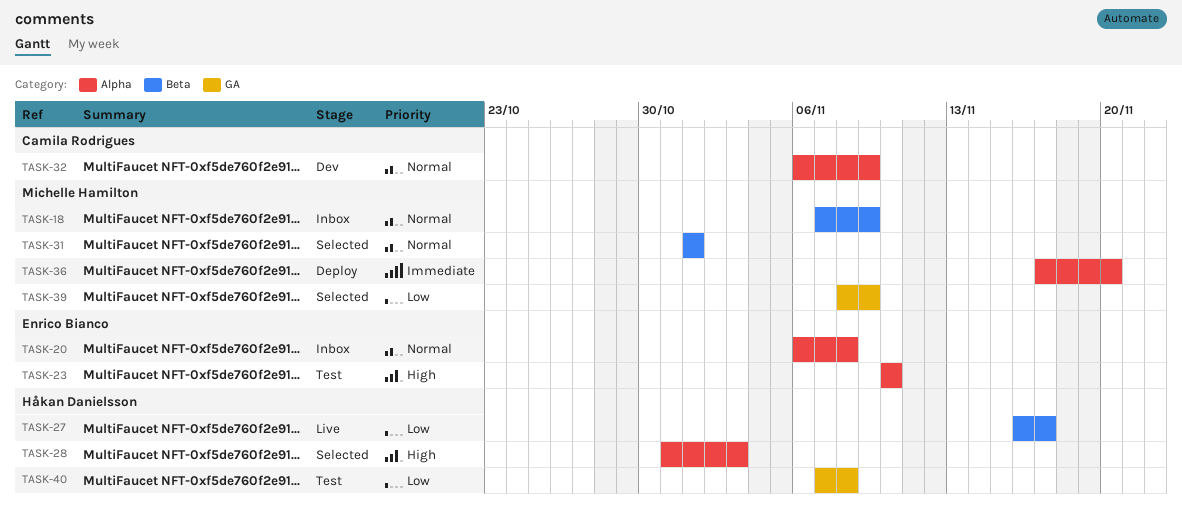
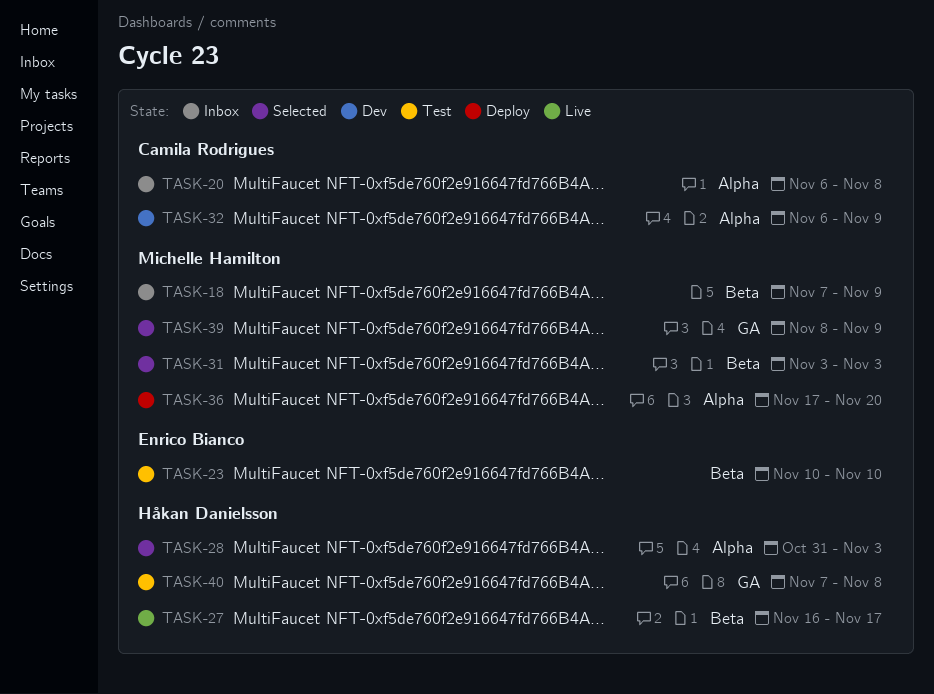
TASK-20, owner: Enrico Bianco -> Camila Rodrigues
TASK-23, label: Alpha -> Beta
TASK-31, start: Nov 1 -> Nov 3
TASK-31, due: Nov 1 -> Nov 3

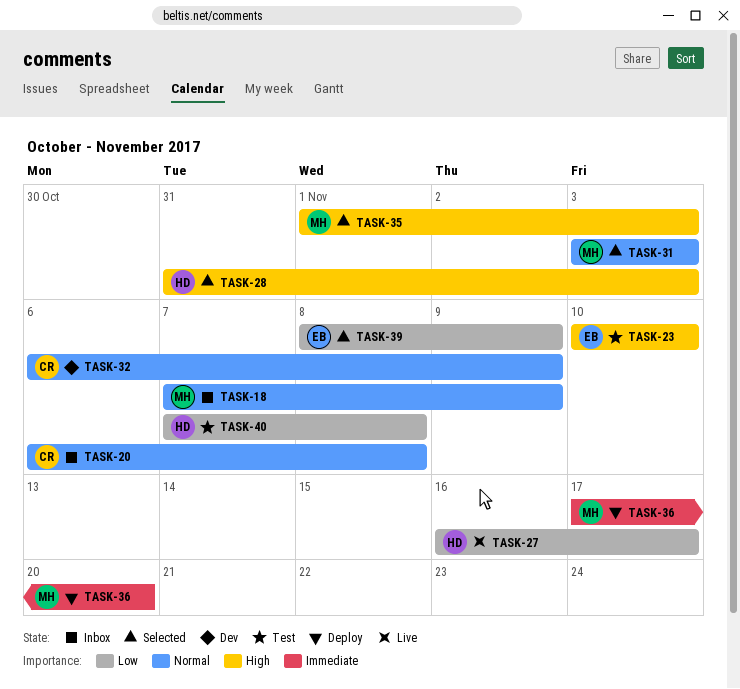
TASK-35: none -> present
TASK-39, owner: Michelle Hamilton -> Enrico Bianco

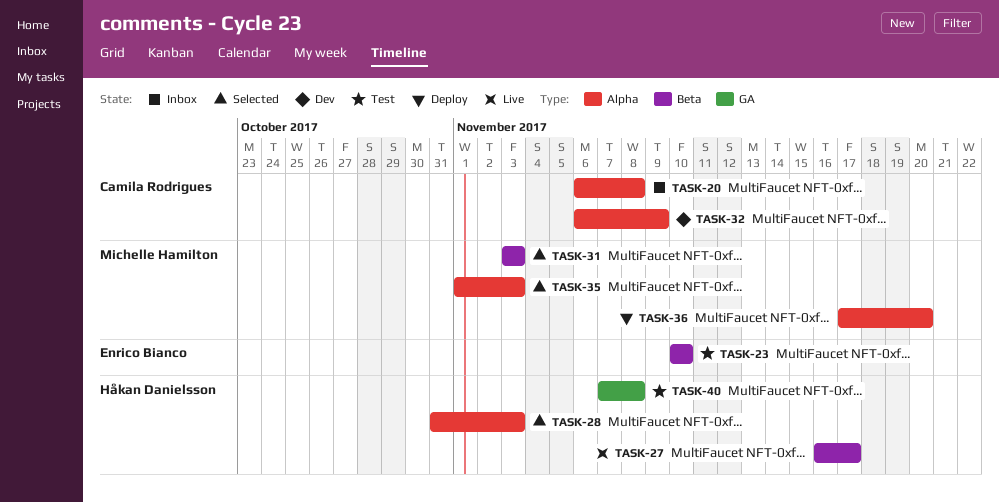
TASK-18: present -> none
TASK-39: present -> none

